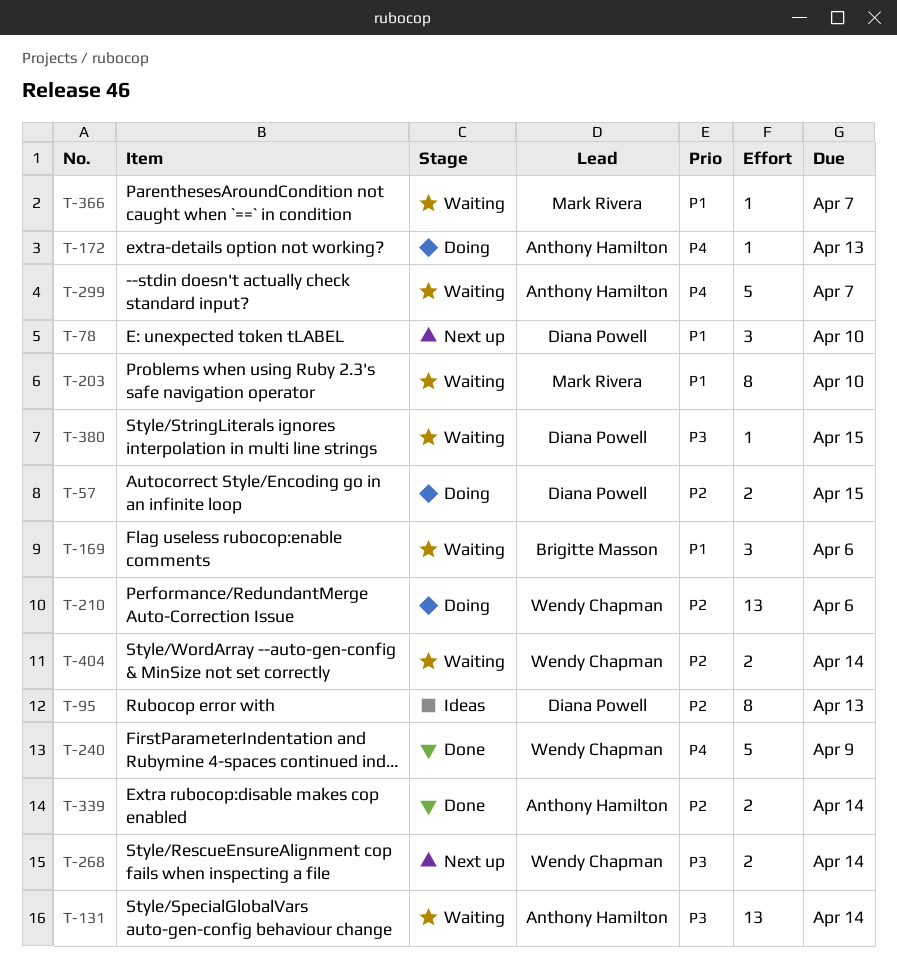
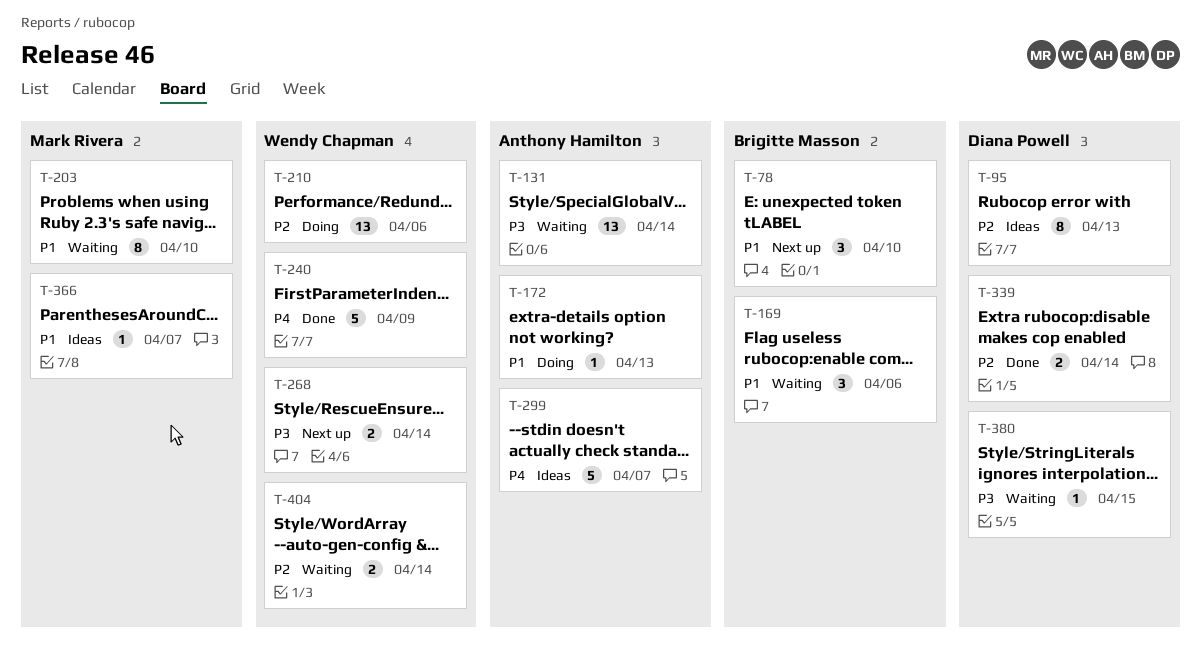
T-57: present -> none
T-78, owner: Diana Powell -> Brigitte Masson
T-172, priority: P4 -> P1
T-299, status: Waiting -> Ideas
T-339, owner: Anthony Hamilton -> Diana Powell
T-366, status: Waiting -> Ideas

